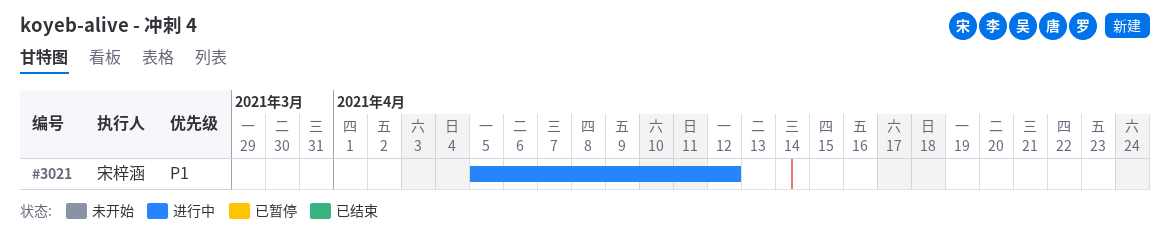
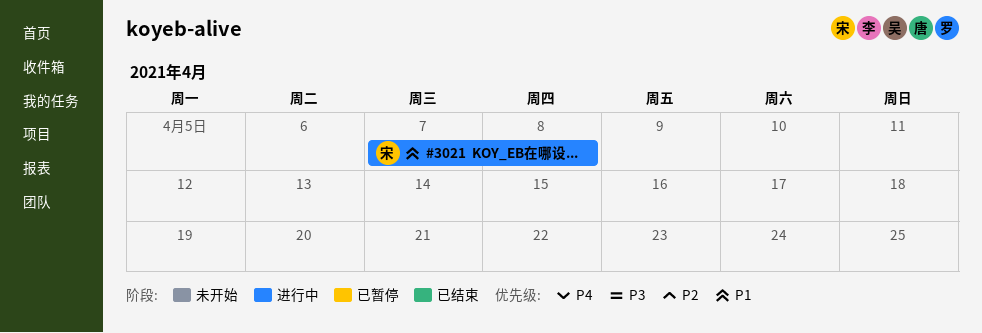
#3021, start: Apr 5 -> Apr 7
#3021, due: Apr 12 -> Apr 8

